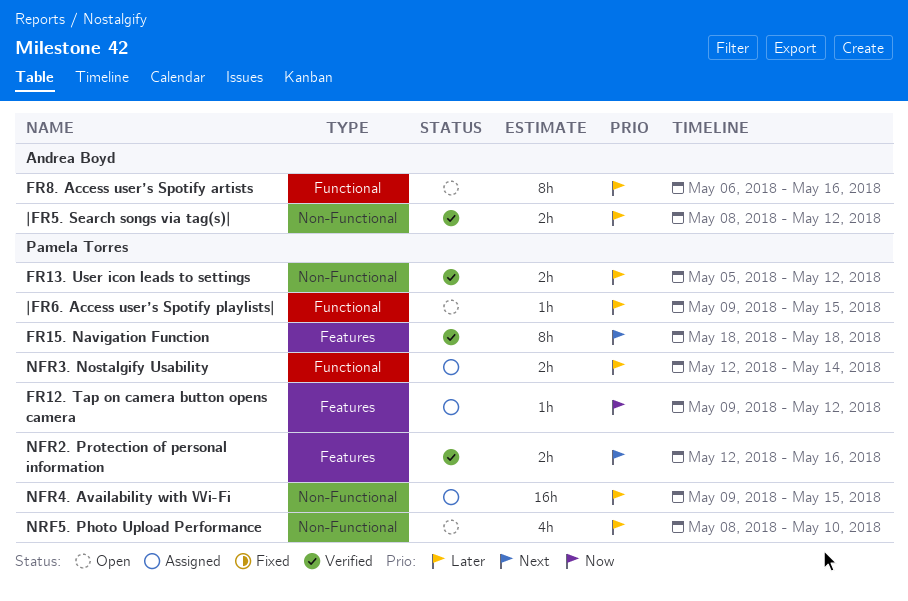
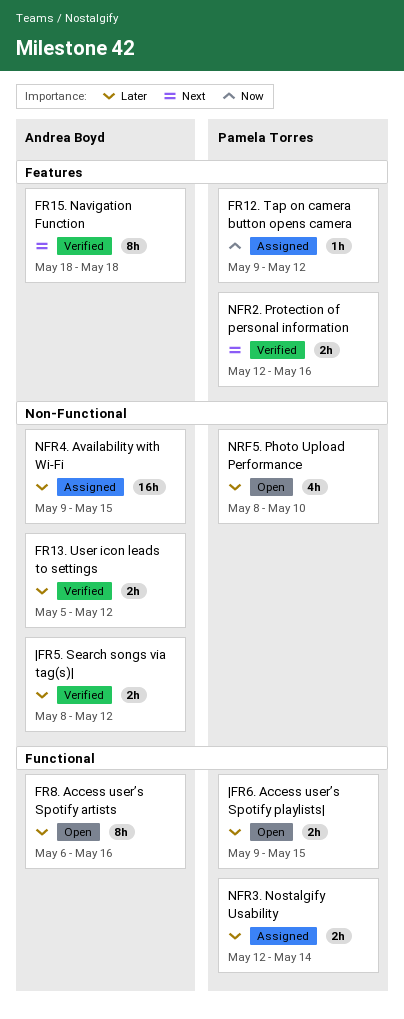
FR13. User icon leads to settings, owner: Pamela Torres -> Andrea Boyd
FR15. Navigation Function, owner: Pamela Torres -> Andrea Boyd
NFR4. Availability with Wi-Fi, owner: Pamela Torres -> Andrea Boyd
|FR6. Access user’s Spotify playlists|, estimate: 1h -> 2h

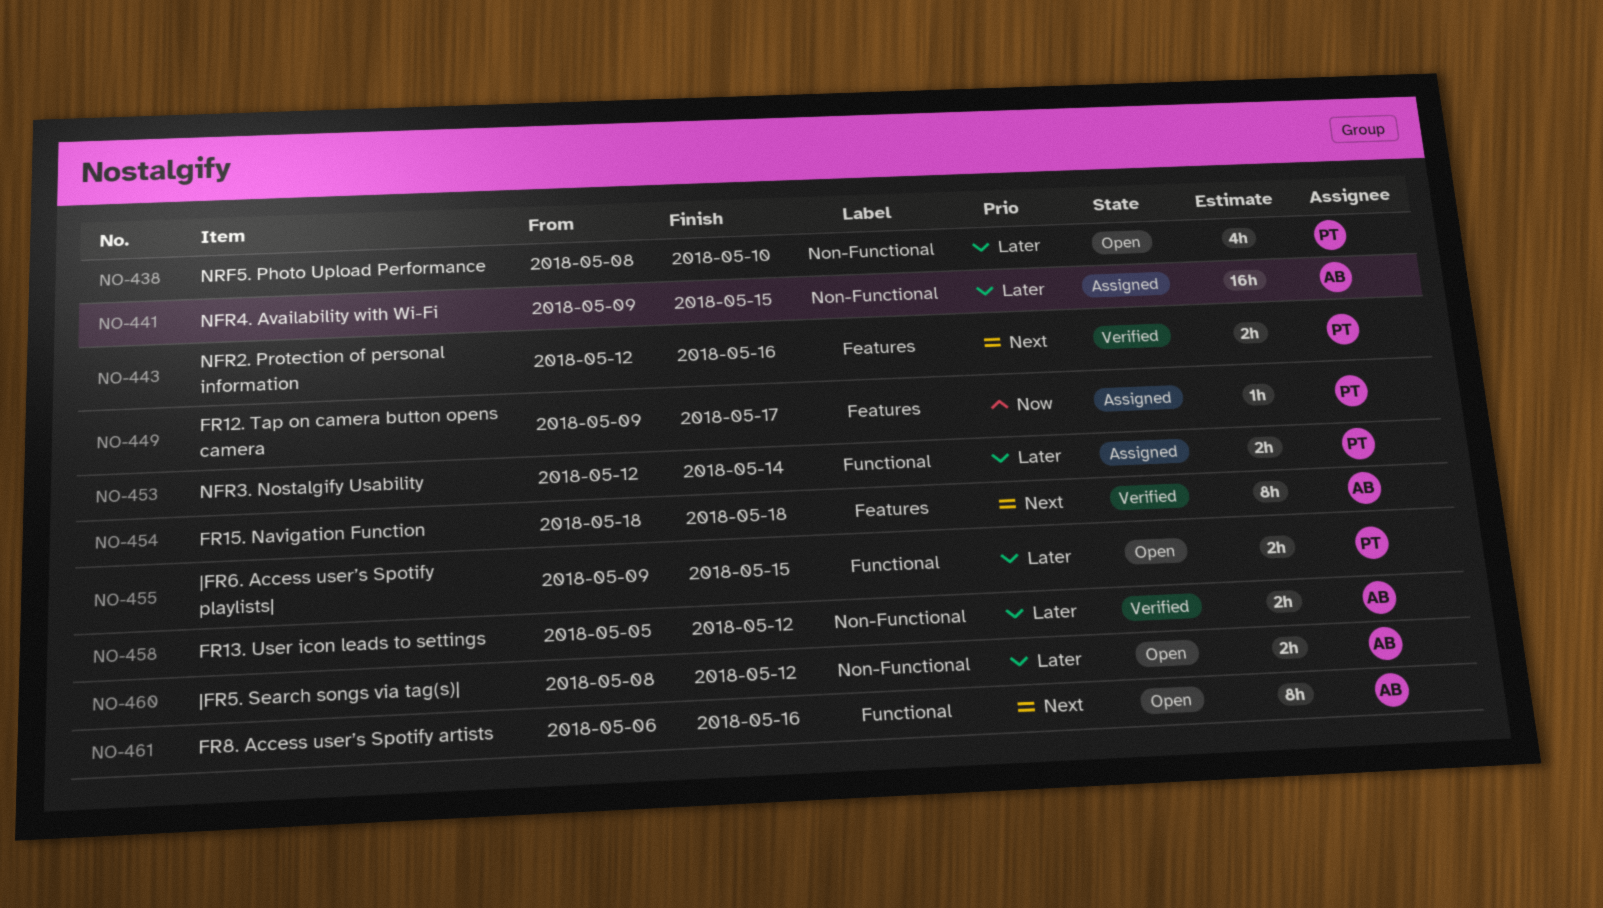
FR12. Tap on camera button opens camera, due: May 12 -> May 17
FR8. Access user’s Spotify artists, priority: Later -> Next
|FR5. Search songs via tag(s)|, status: Verified -> Open

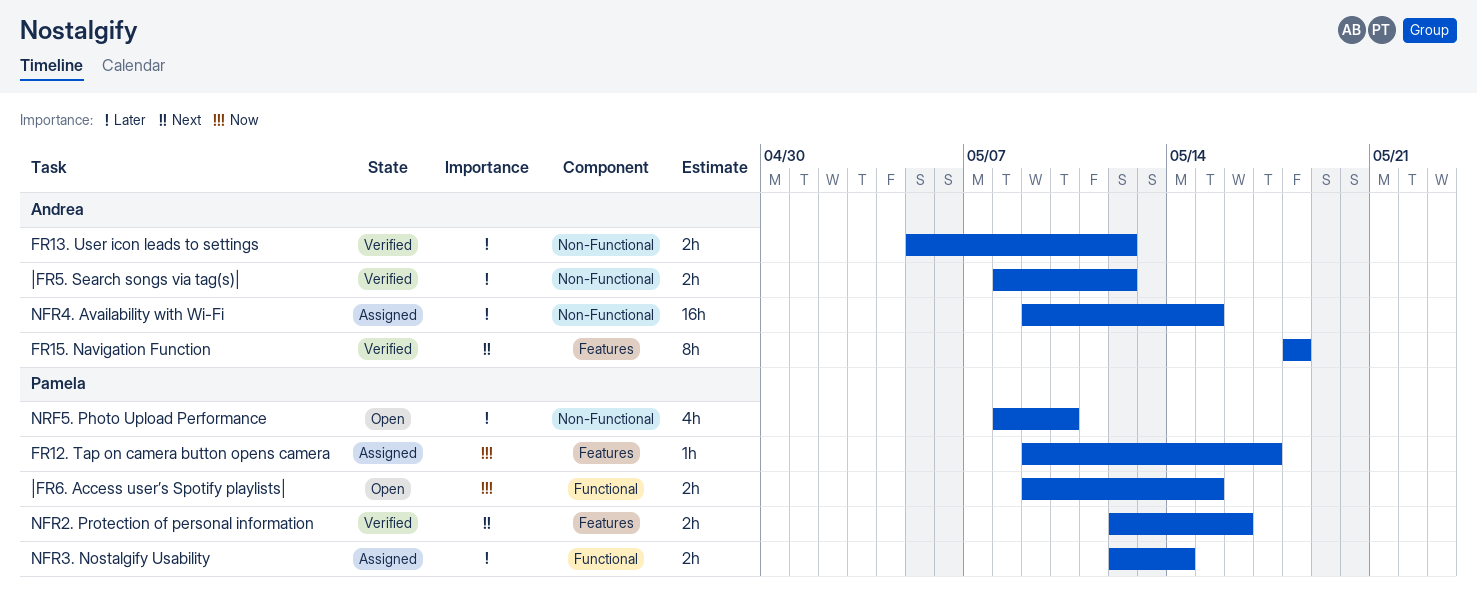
FR8. Access user’s Spotify artists: present -> none
|FR5. Search songs via tag(s)|, status: Open -> Verified
|FR6. Access user’s Spotify playlists|, priority: Later -> Now

